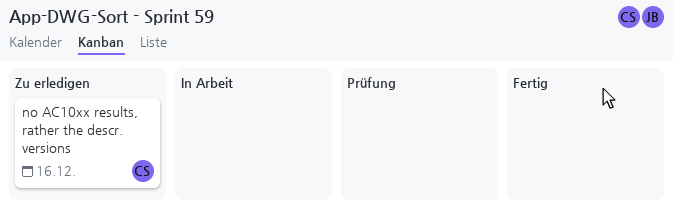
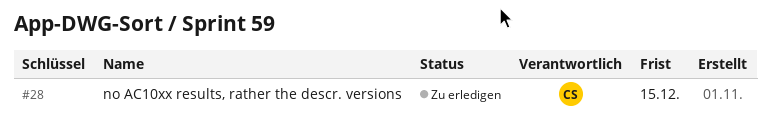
no AC10xx results, rather the descr. versions, due: Dec 16 -> Dec 15

